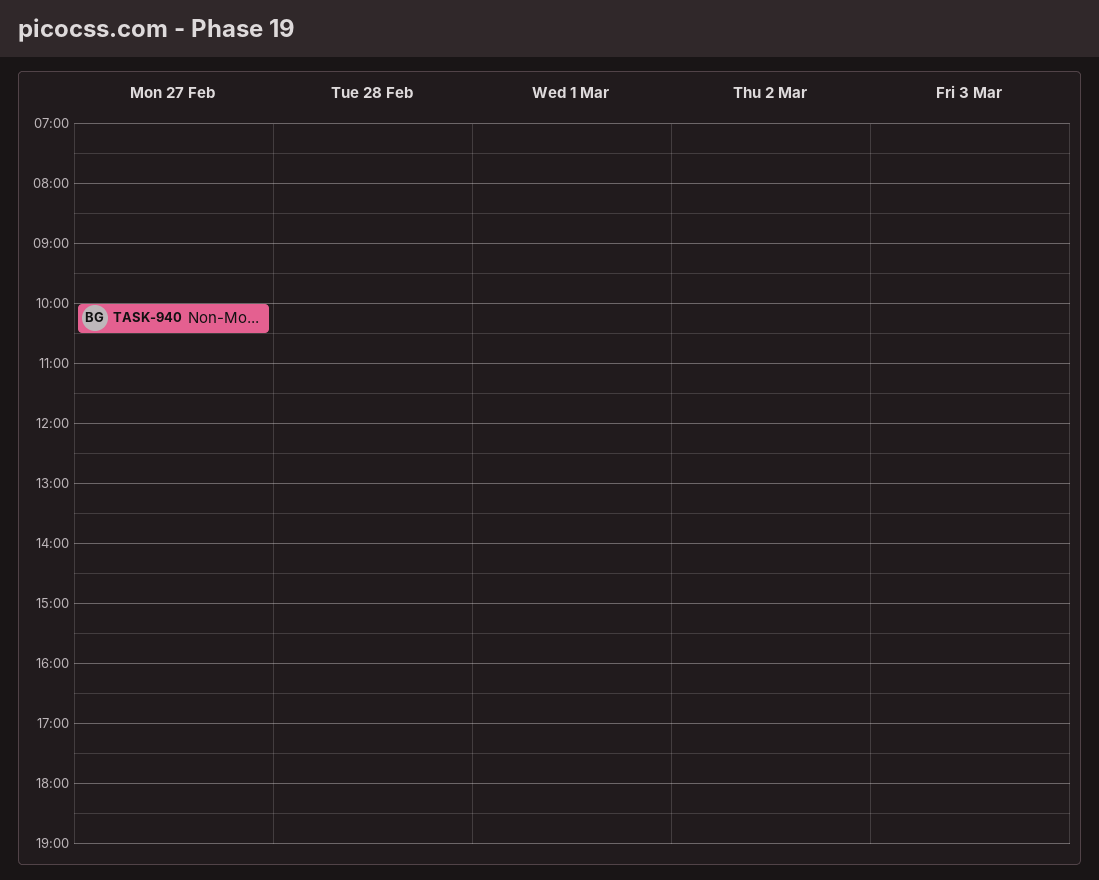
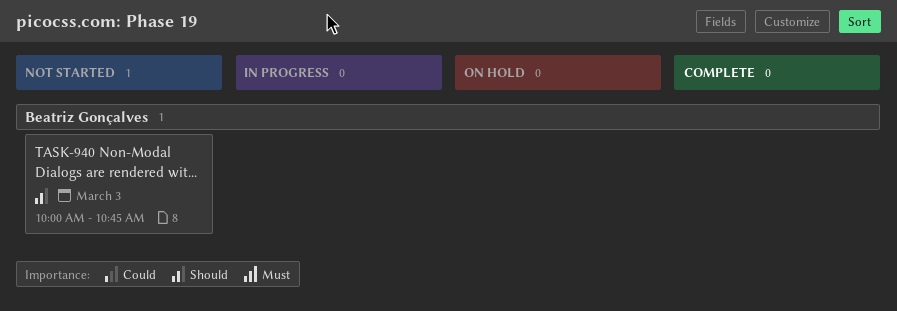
TASK-940, day: Feb 27 -> Mar 3
TASK-940, ends: 10:30 -> 10:45

